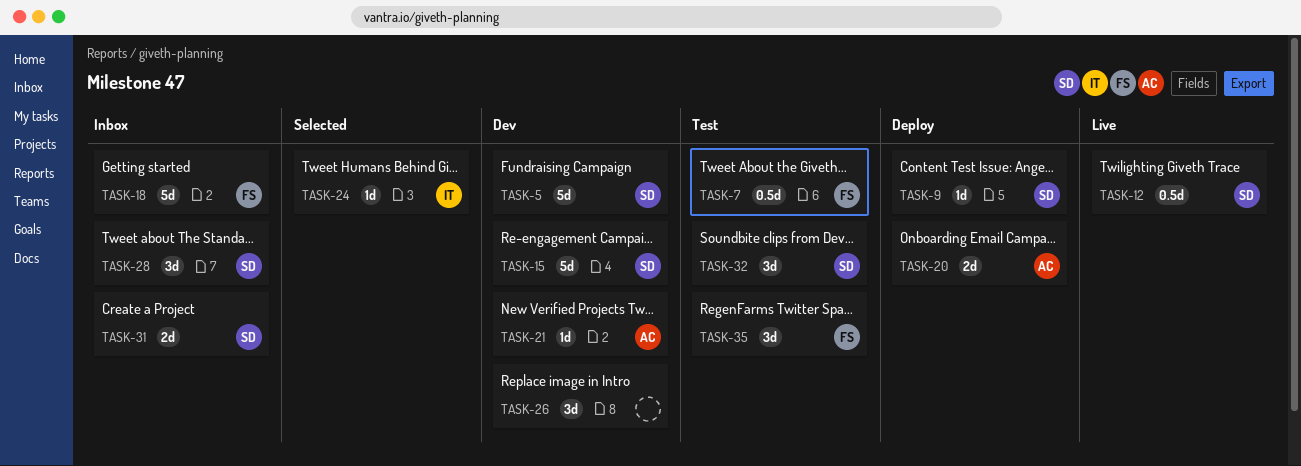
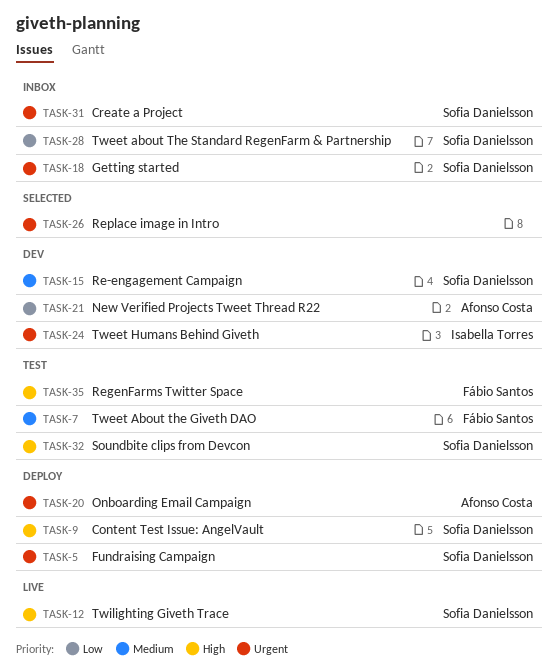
TASK-5, status: Dev -> Deploy
TASK-18, owner: Fábio Santos -> Sofia Danielsson
TASK-24, status: Selected -> Dev
TASK-26, status: Dev -> Selected

